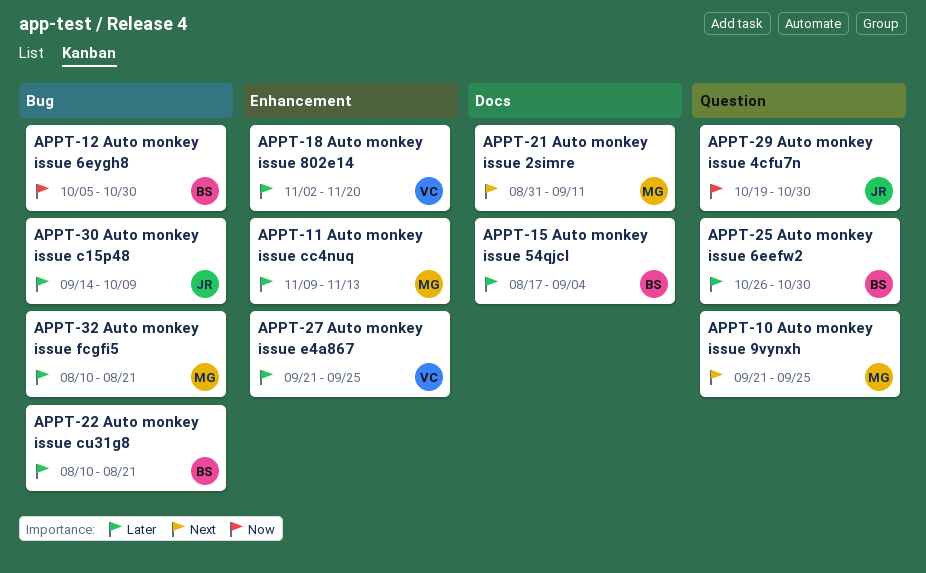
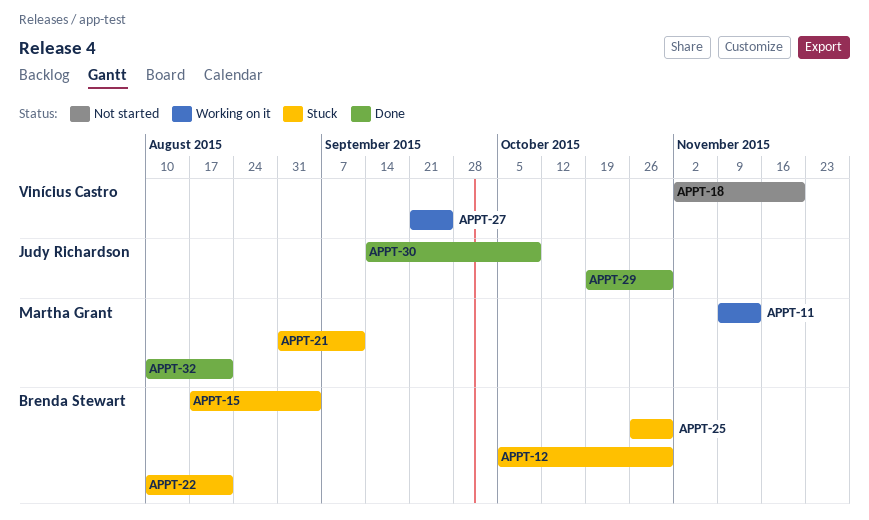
APPT-10: present -> none

